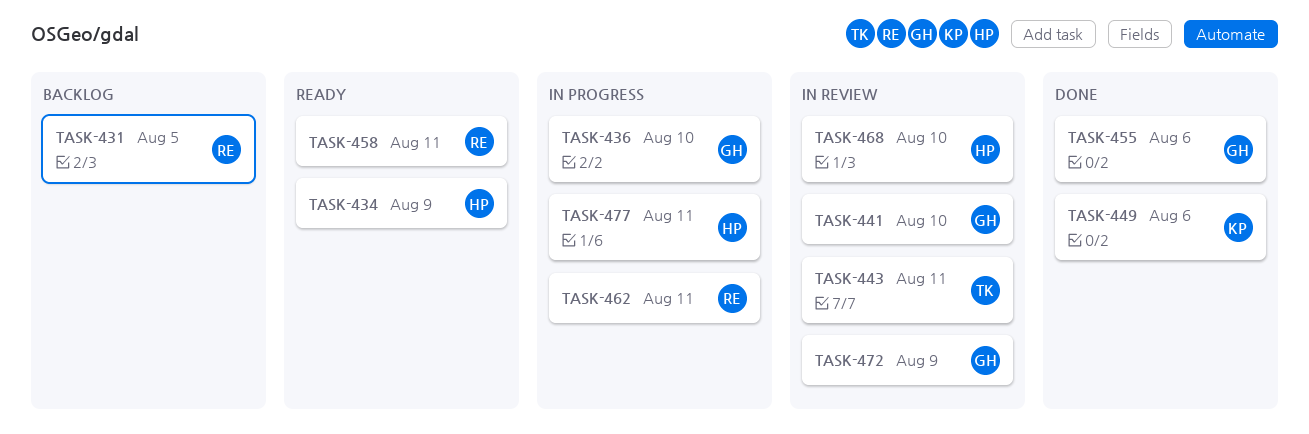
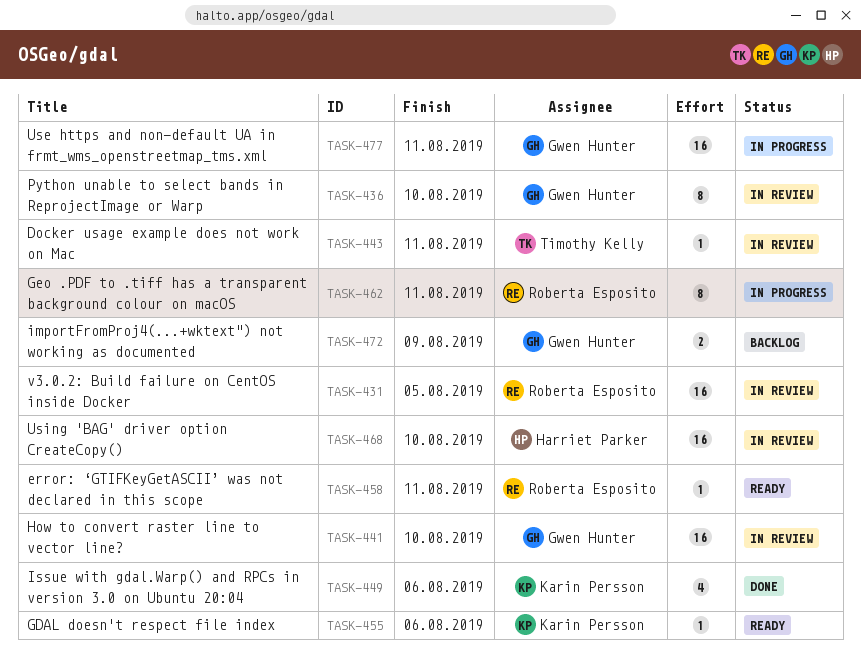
TASK-431, status: Backlog -> In review
TASK-434: present -> none
TASK-436, status: In progress -> In review
TASK-455, status: Done -> Ready
TASK-455, owner: Gwen Hunter -> Karin Persson
TASK-472, status: In review -> Backlog
TASK-477, owner: Harriet Parker -> Gwen Hunter

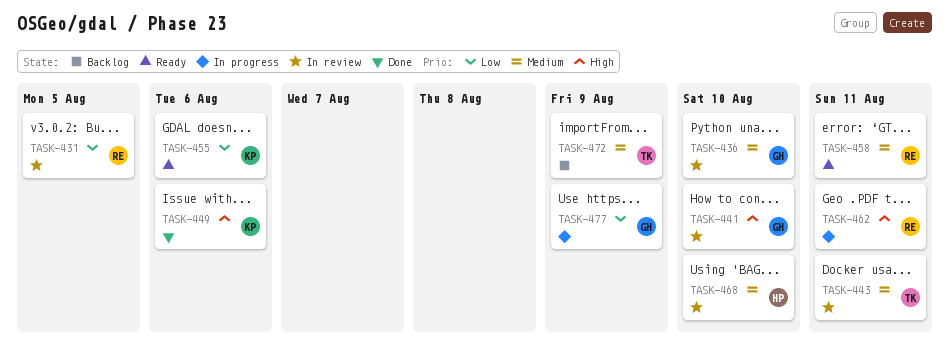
TASK-472, owner: Gwen Hunter -> Timothy Kelly
TASK-477, due: Aug 11 -> Aug 9

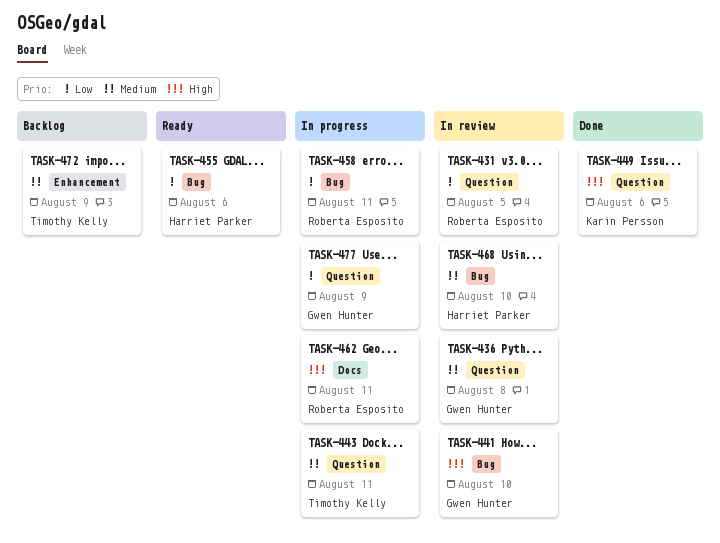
TASK-436, due: Aug 10 -> Aug 8
TASK-443, status: In review -> In progress
TASK-455, owner: Karin Persson -> Harriet Parker
TASK-458, status: Ready -> In progress
TASK-458, priority: Medium -> Low

